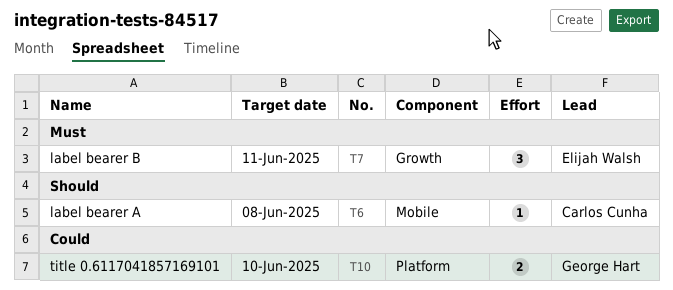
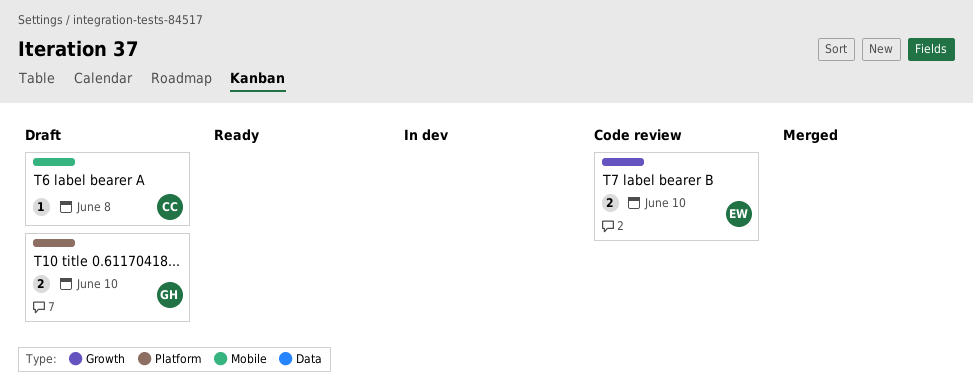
T7, estimate: 3 -> 2
T7, due: Jun 11 -> Jun 10

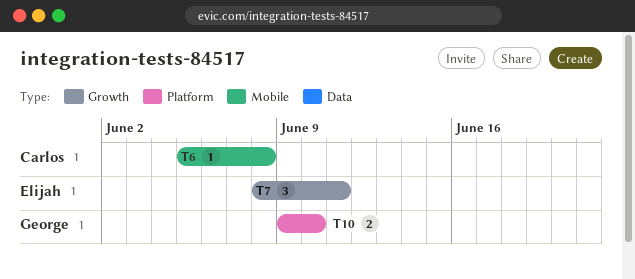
T7, estimate: 2 -> 3
T7, due: Jun 10 -> Jun 11

